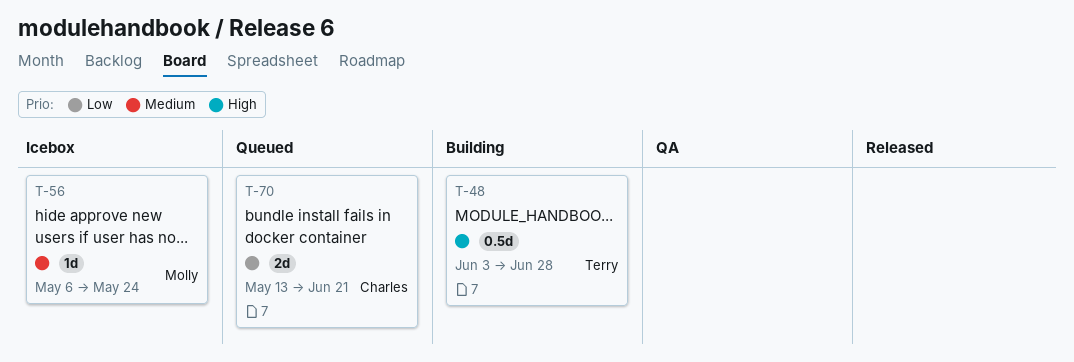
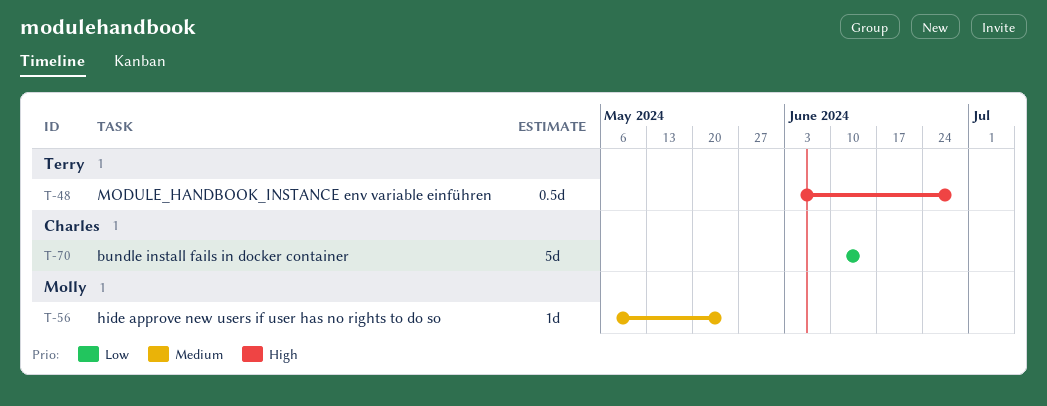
T-70, estimate: 2d -> 5d
T-70, start: May 13 -> Jun 10
T-70, due: Jun 21 -> Jun 14

